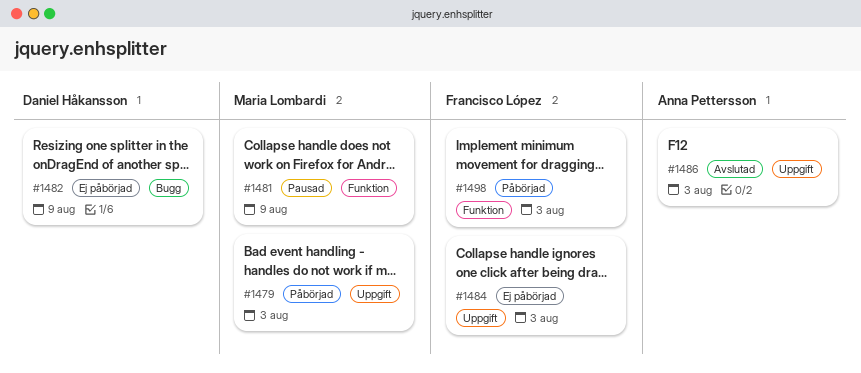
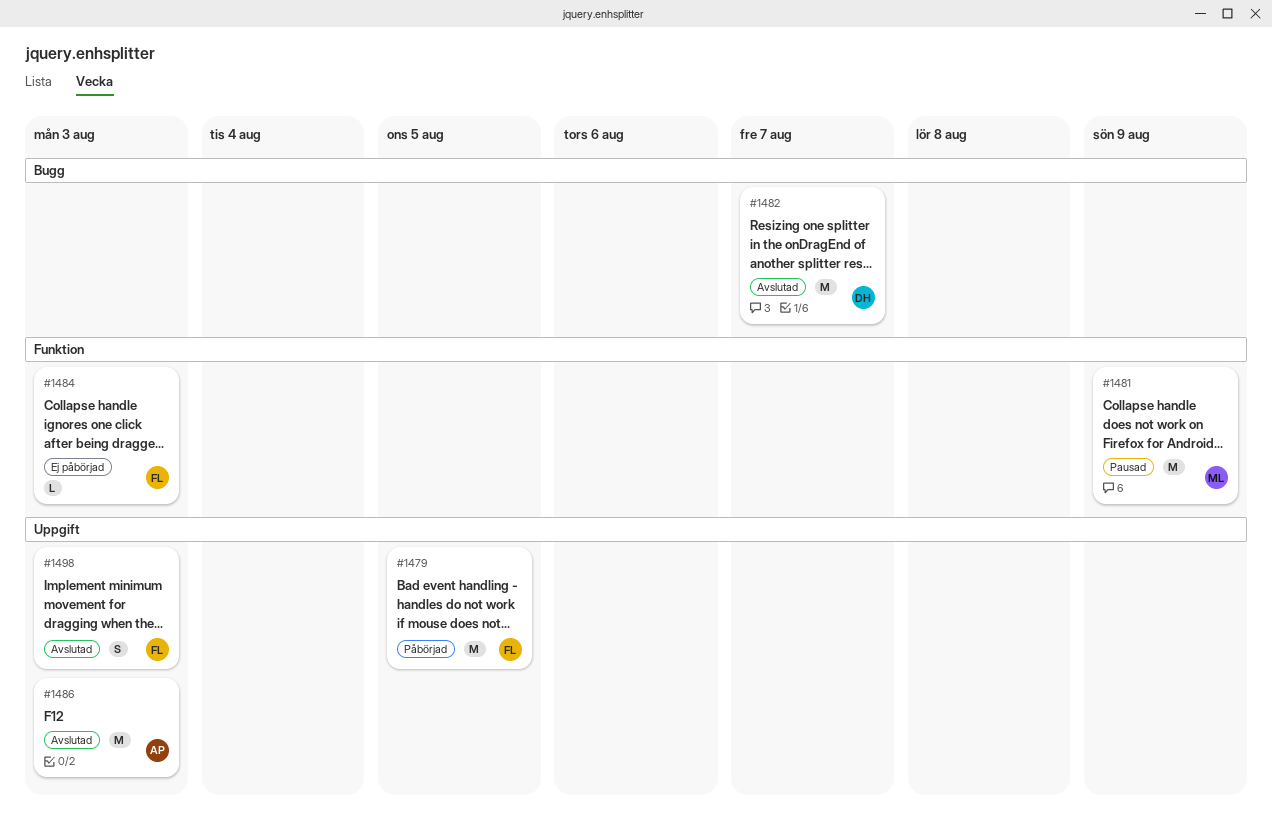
#1479, owner: Maria Lombardi -> Francisco López
#1479, due: Aug 3 -> Aug 5
#1482, status: Ej påbörjad -> Avslutad
#1482, due: Aug 9 -> Aug 7
#1484, label: Uppgift -> Funktion
#1498, status: Påbörjad -> Avslutad
#1498, label: Funktion -> Uppgift

